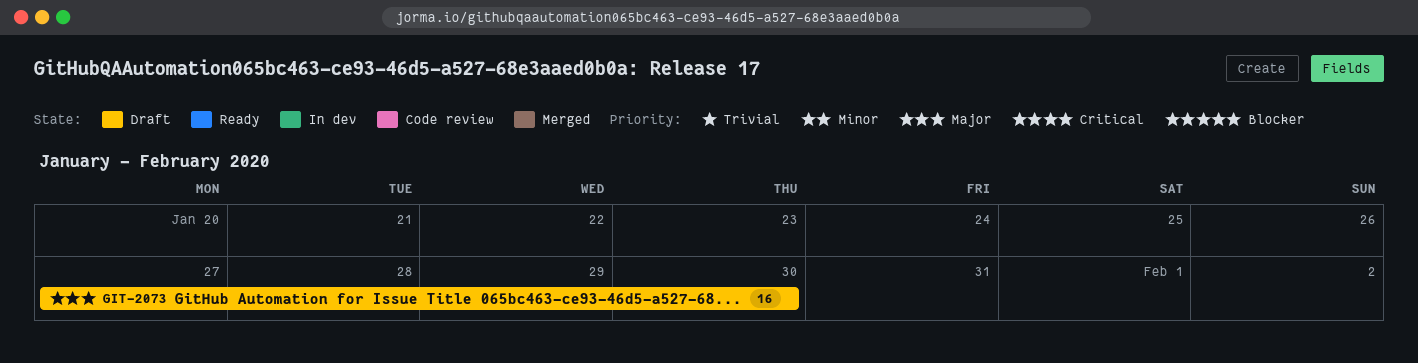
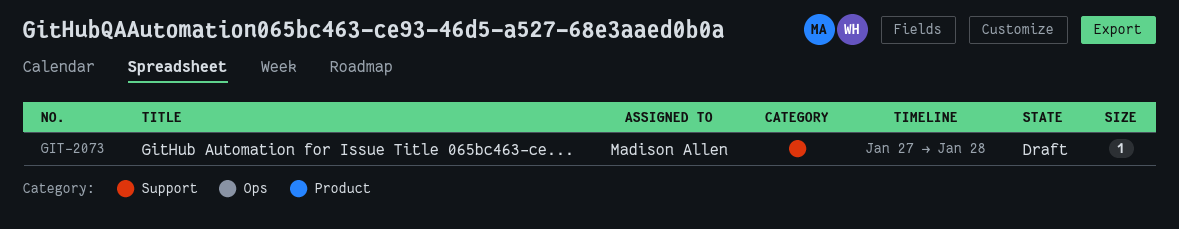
GIT-2073, estimate: 16 -> 1
GIT-2073, due: Jan 30 -> Jan 28

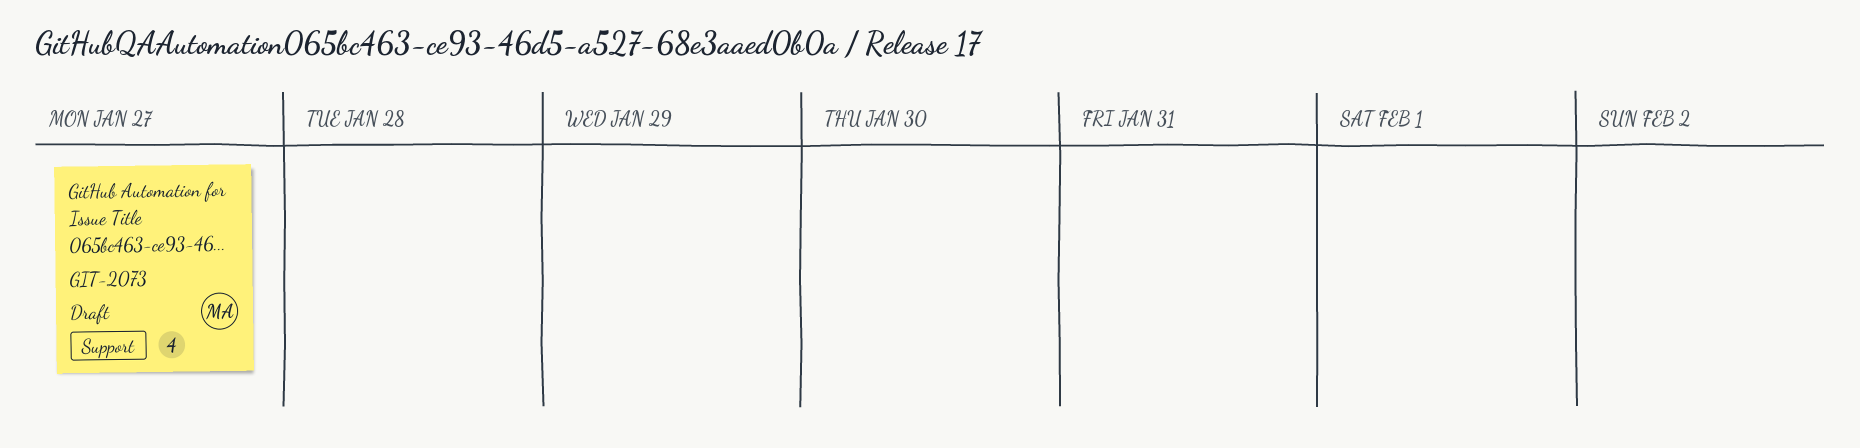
GIT-2073, estimate: 1 -> 4
GIT-2073, due: Jan 28 -> Jan 27

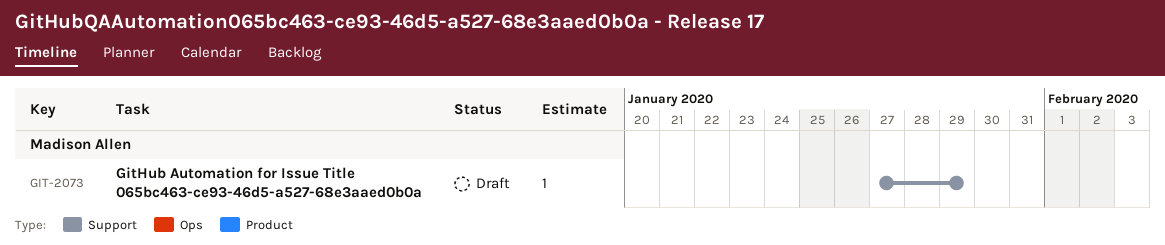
GIT-2073, estimate: 4 -> 1
GIT-2073, due: Jan 27 -> Jan 29

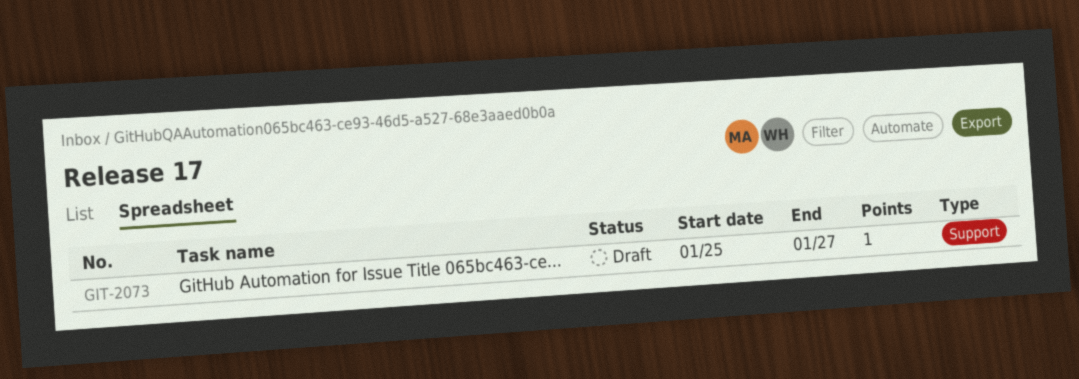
GIT-2073, start: Jan 27 -> Jan 25
GIT-2073, due: Jan 29 -> Jan 27

